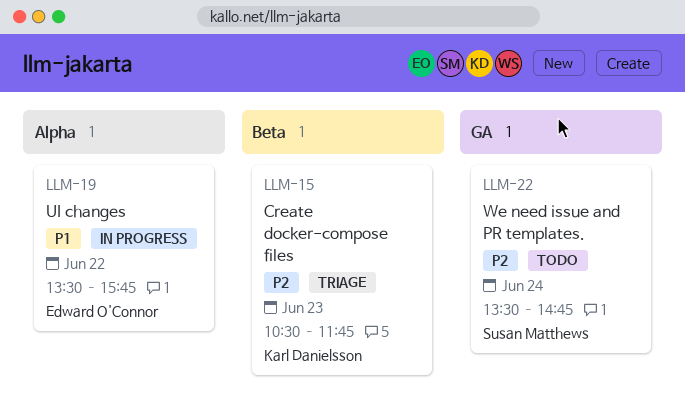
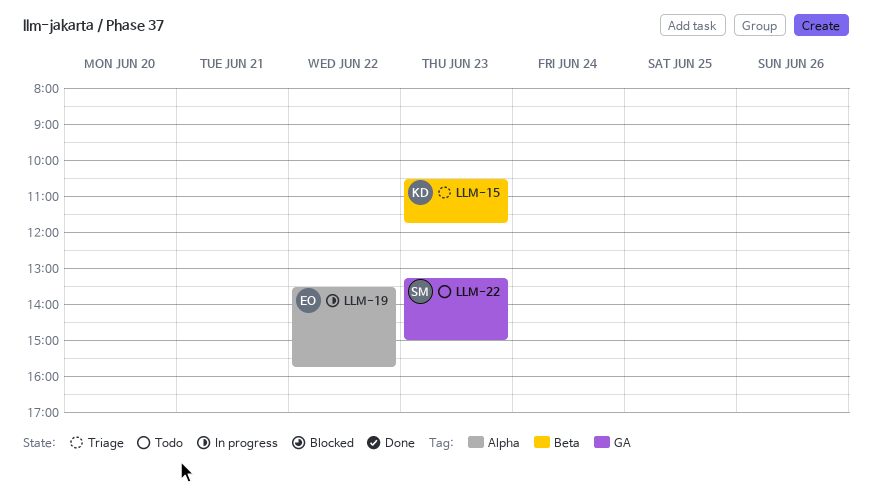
LLM-22, day: Jun 24 -> Jun 23
LLM-22, begins: 13:30 -> 13:15
LLM-22, ends: 14:45 -> 15:00

